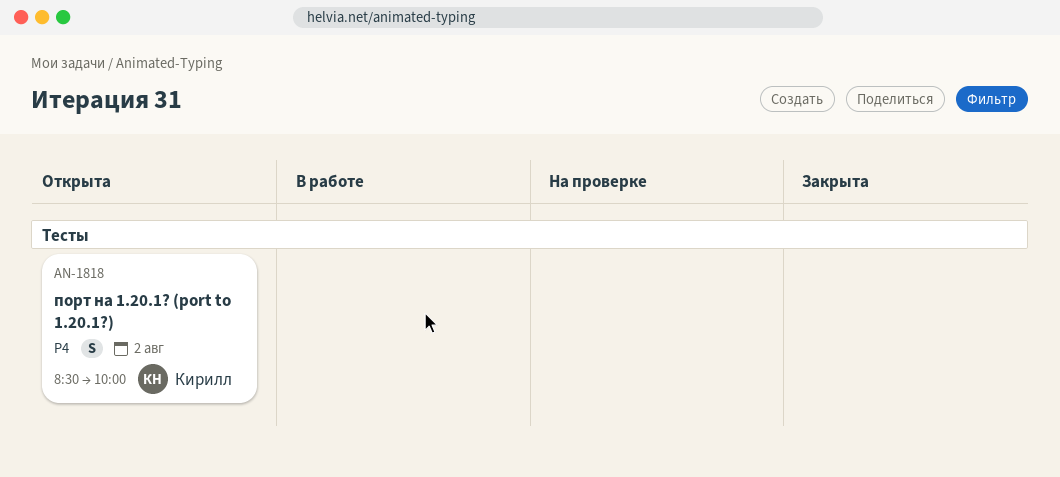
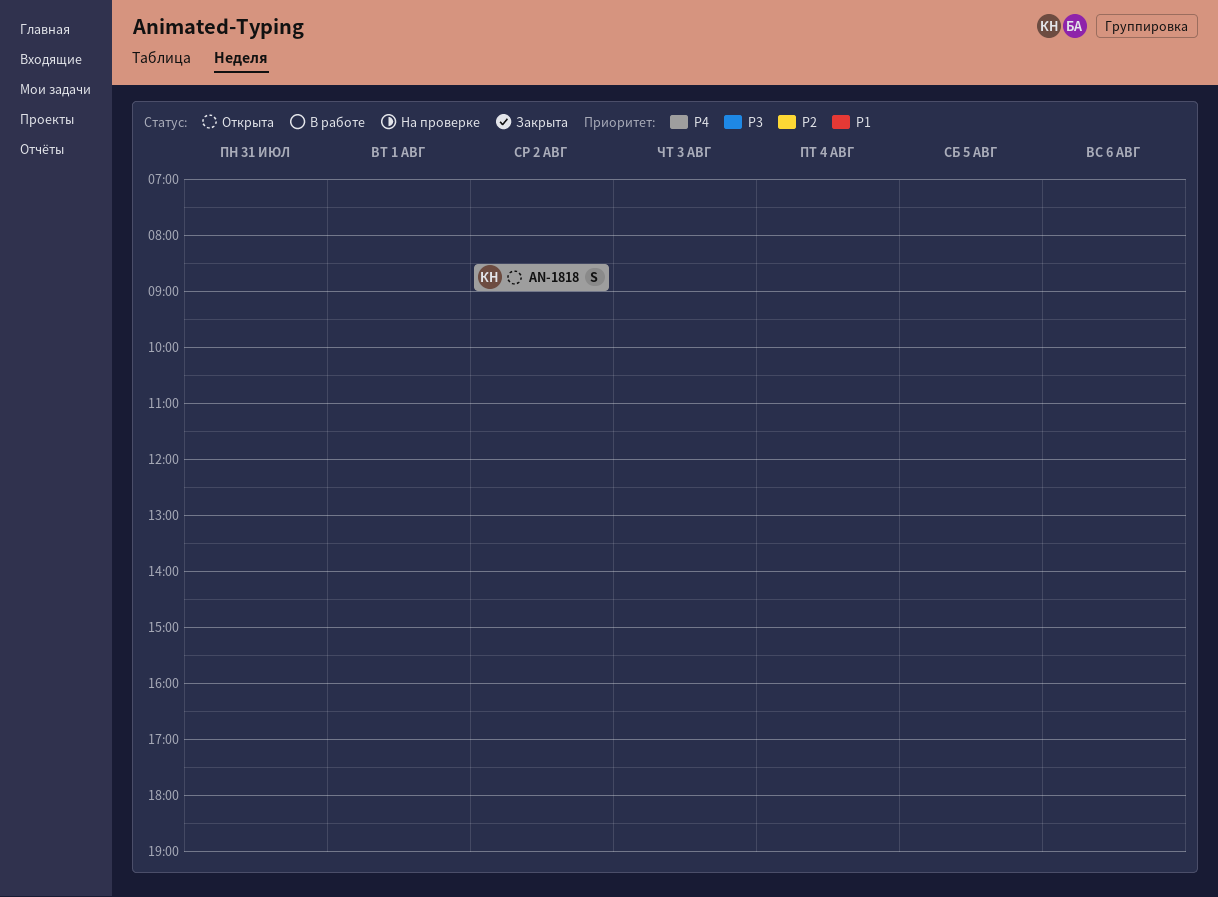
AN-1818, ends: 10:00 -> 09:00

